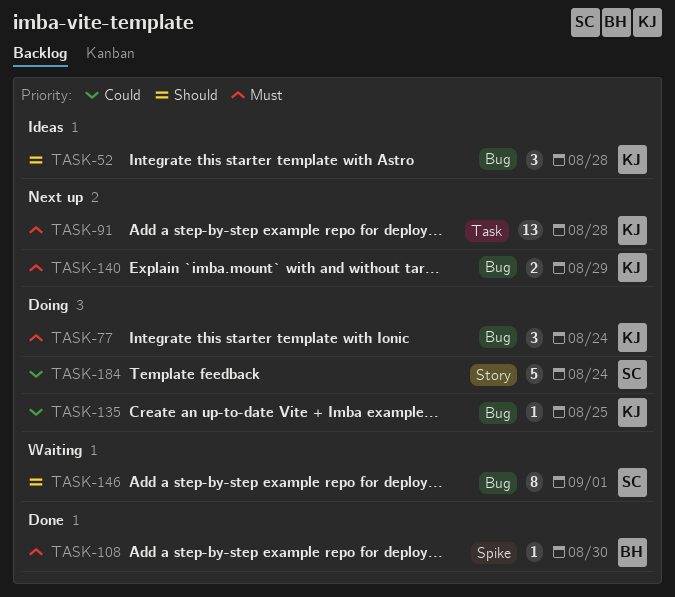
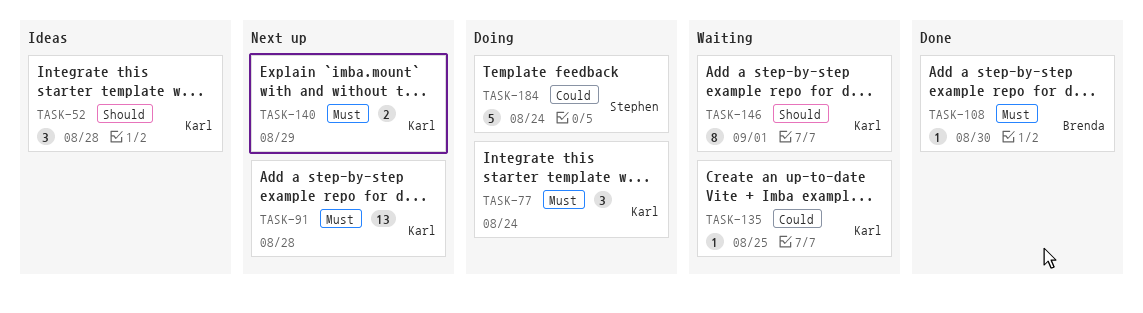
TASK-135, status: Doing -> Waiting
TASK-146, owner: Stephen -> Karl

